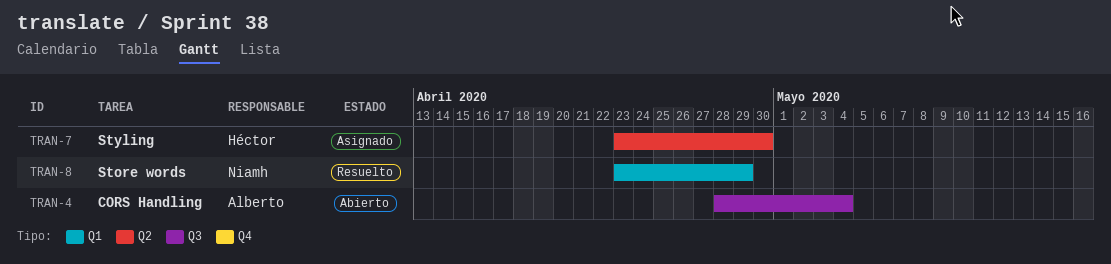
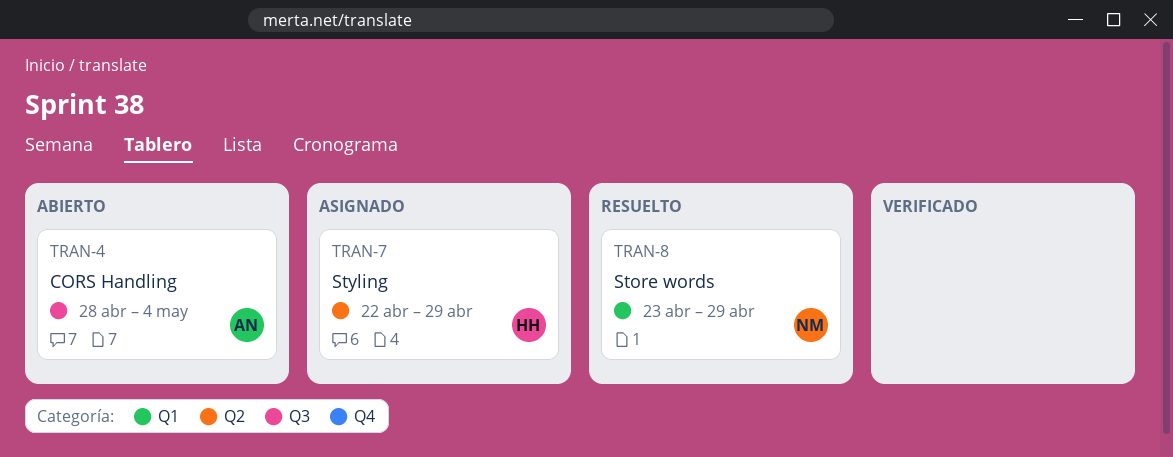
TRAN-7, start: Apr 23 -> Apr 22
TRAN-7, due: Apr 30 -> Apr 29

